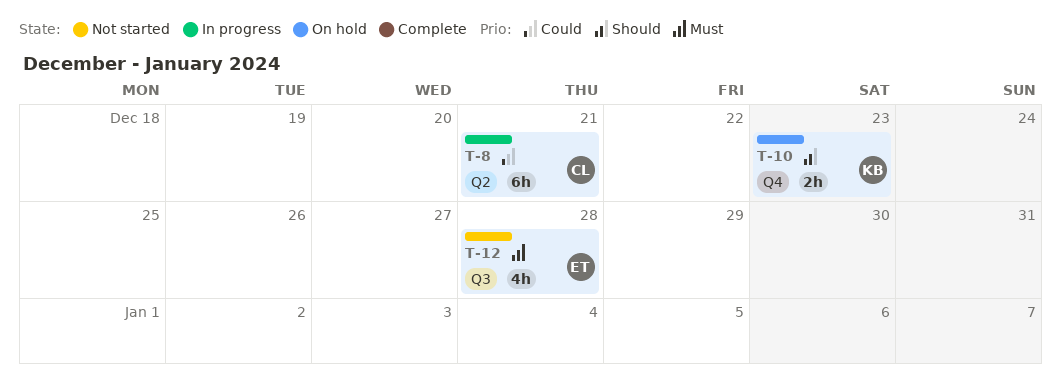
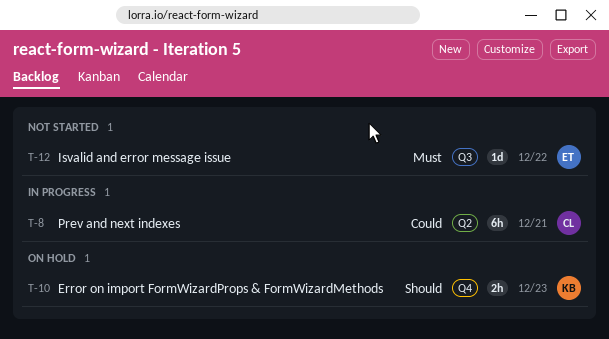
T-12, estimate: 4h -> 1d
T-12, due: Dec 28 -> Dec 22

